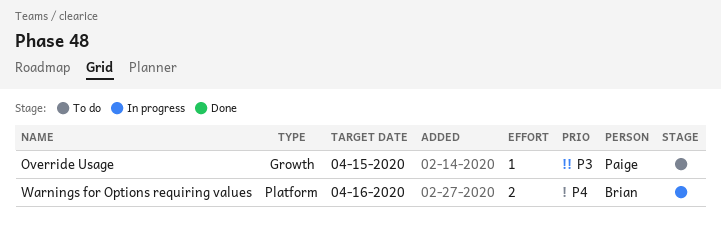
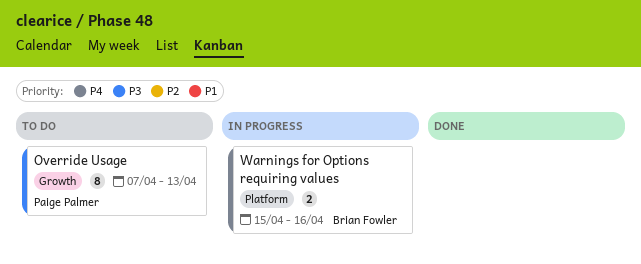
Override Usage, estimate: 1 -> 8
Override Usage, due: Apr 15 -> Apr 13

